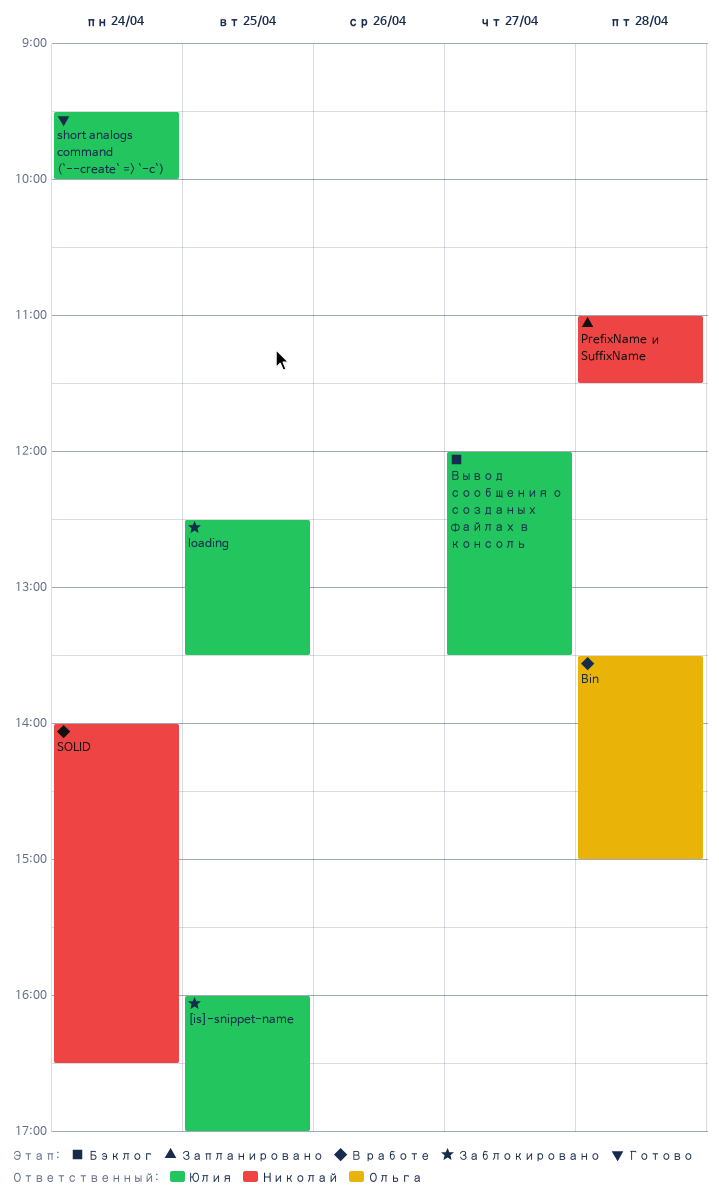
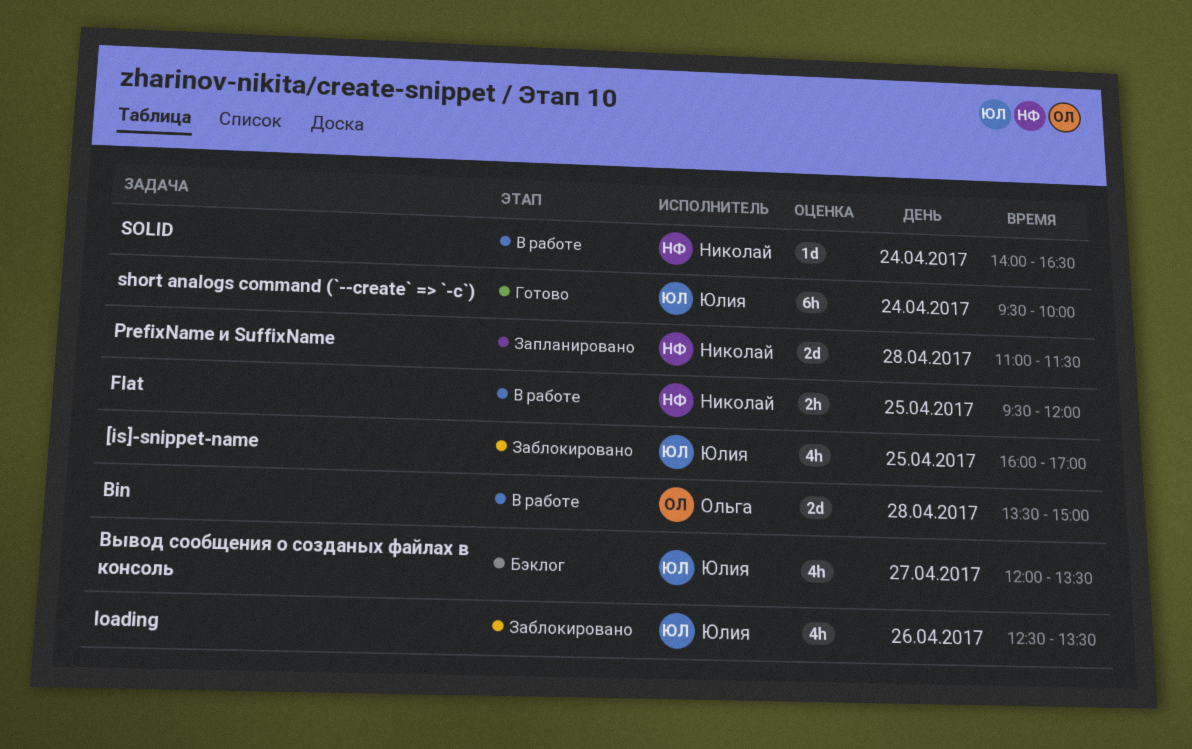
Flat: none -> present
loading, day: Apr 25 -> Apr 26

